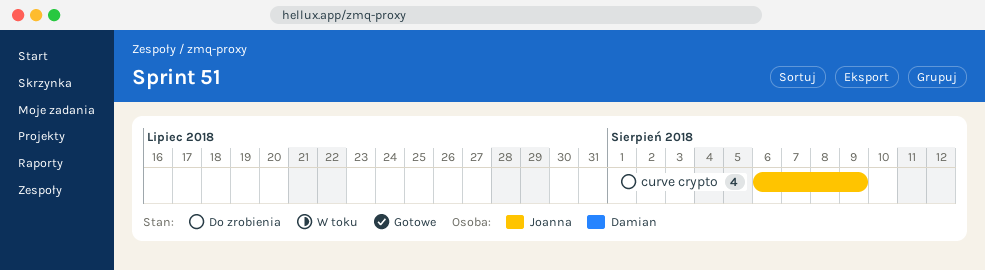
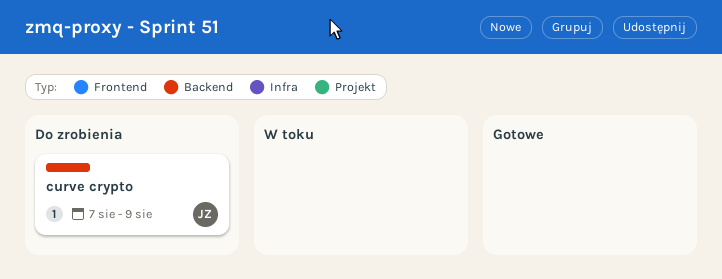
curve crypto, estimate: 4 -> 1
curve crypto, start: Aug 6 -> Aug 7

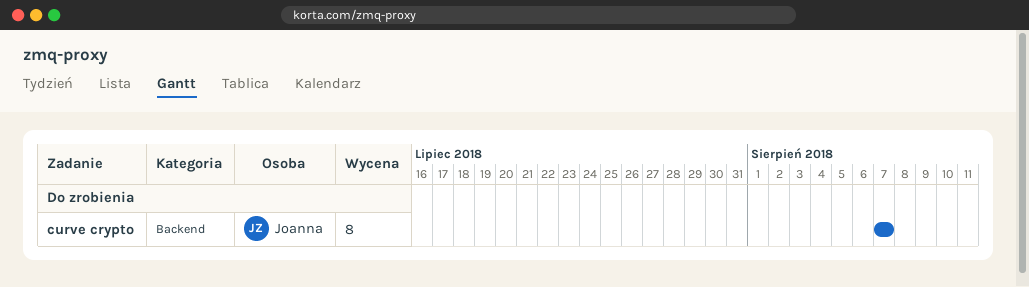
curve crypto, estimate: 1 -> 8
curve crypto, due: Aug 9 -> Aug 7

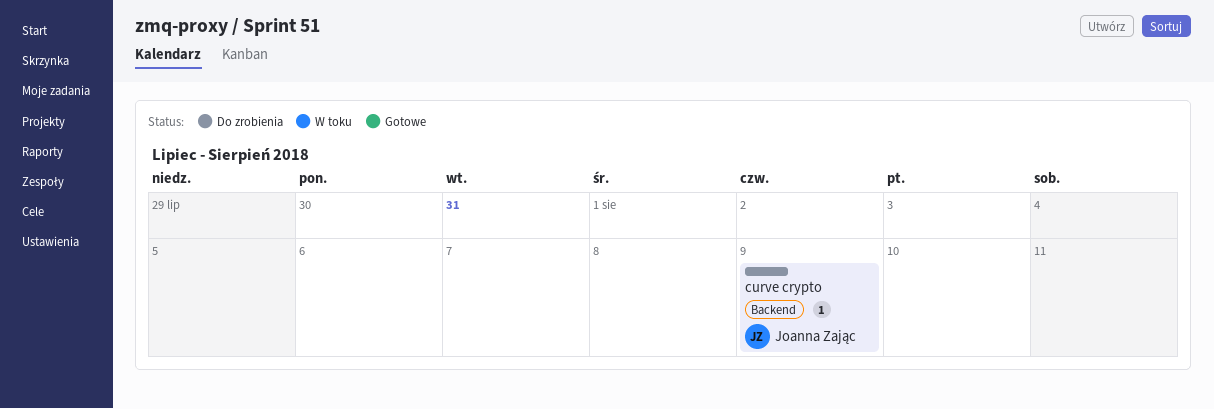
curve crypto, estimate: 8 -> 1
curve crypto, due: Aug 7 -> Aug 9

